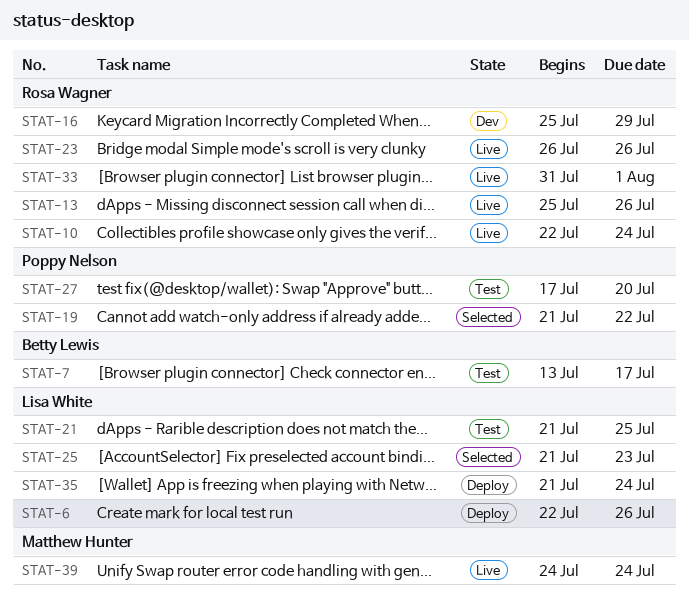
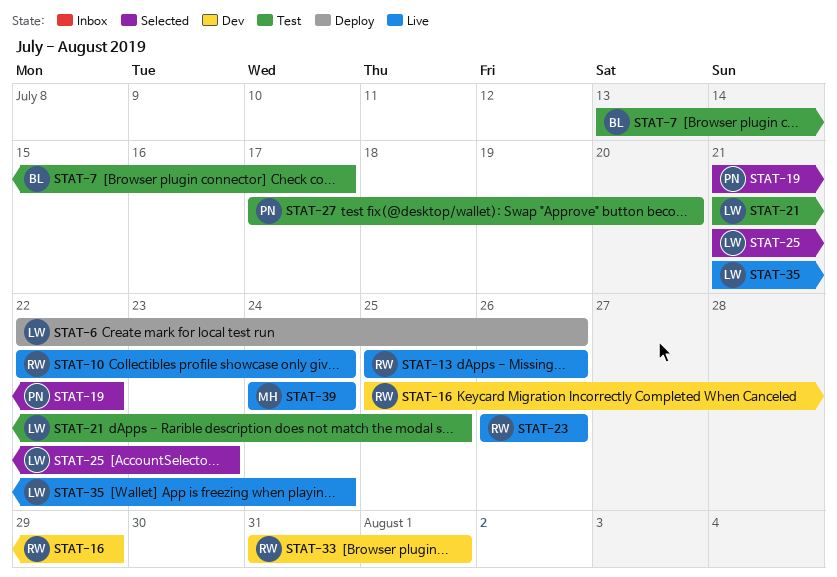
STAT-33, status: Live -> Dev
STAT-35, status: Deploy -> Live

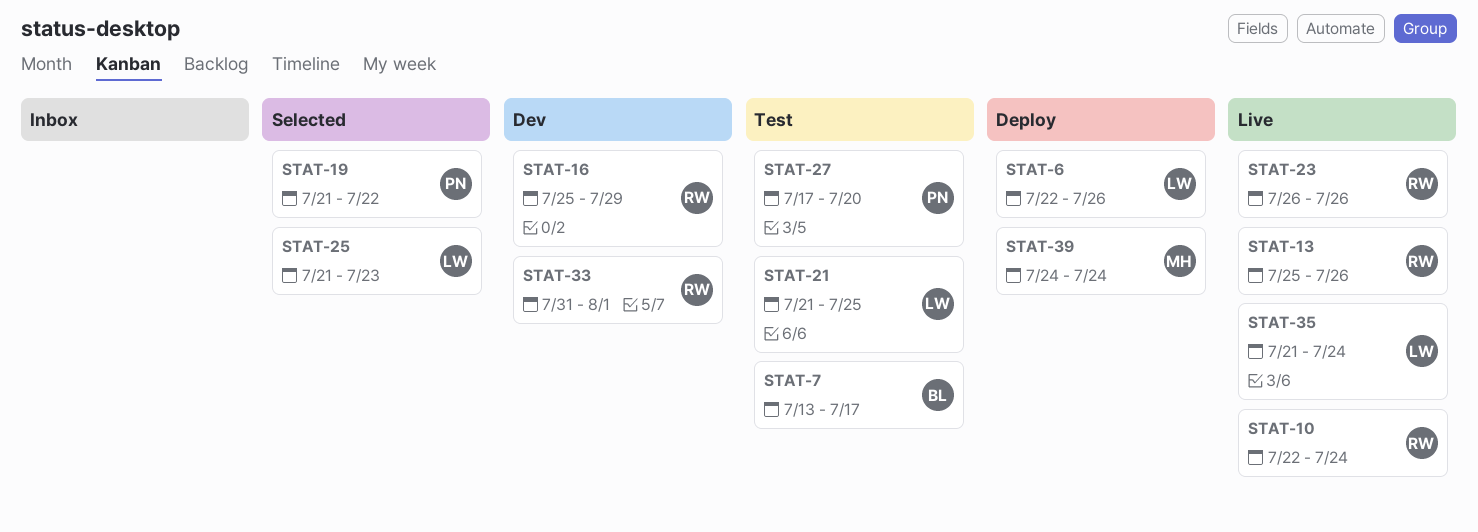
STAT-39, status: Live -> Deploy

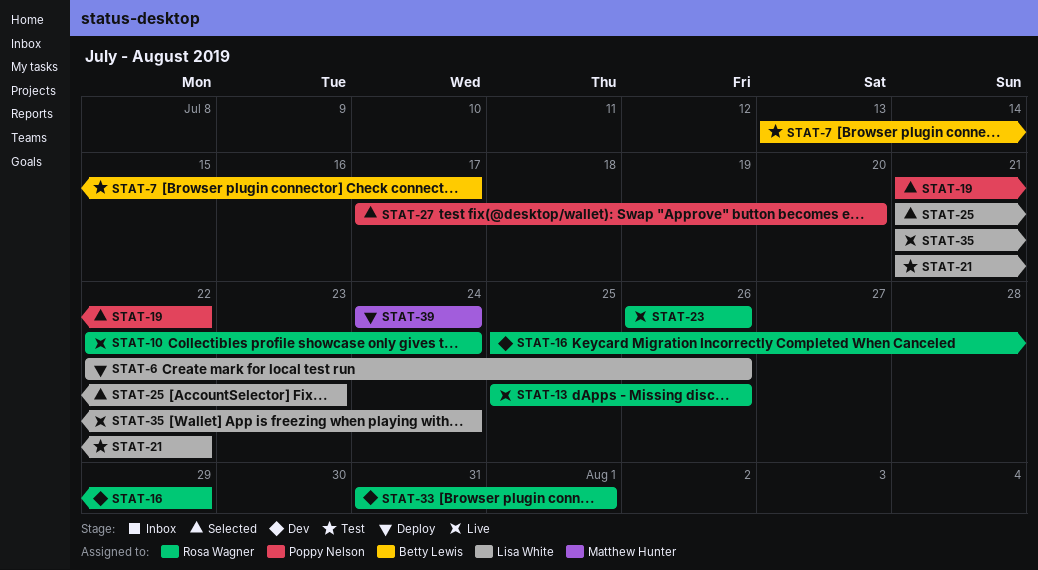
STAT-21, due: Jul 25 -> Jul 22
STAT-27, status: Test -> Selected

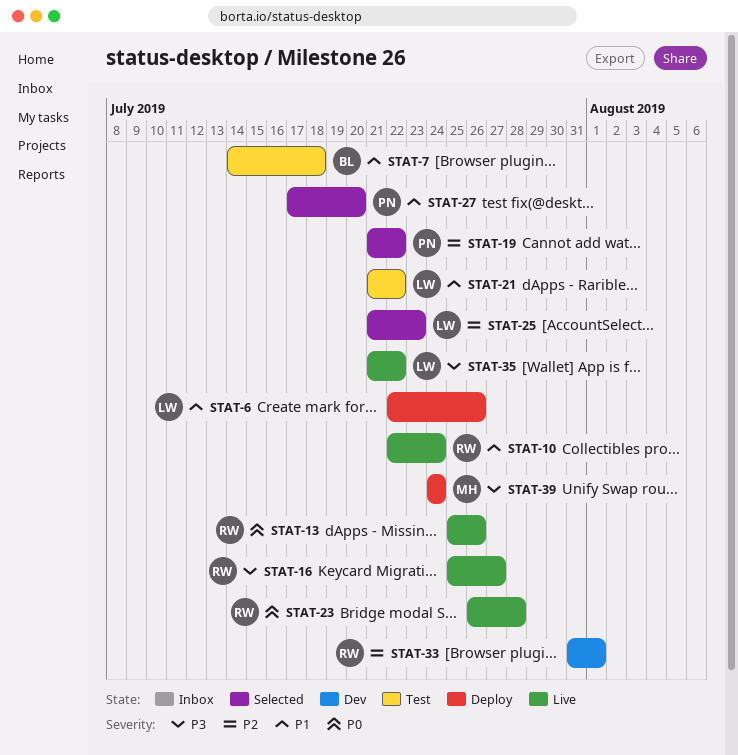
STAT-7, start: Jul 13 -> Jul 14
STAT-7, due: Jul 17 -> Jul 18
STAT-16, status: Dev -> Live
STAT-16, due: Jul 29 -> Jul 27
STAT-23, due: Jul 26 -> Jul 28
STAT-35, due: Jul 24 -> Jul 22

